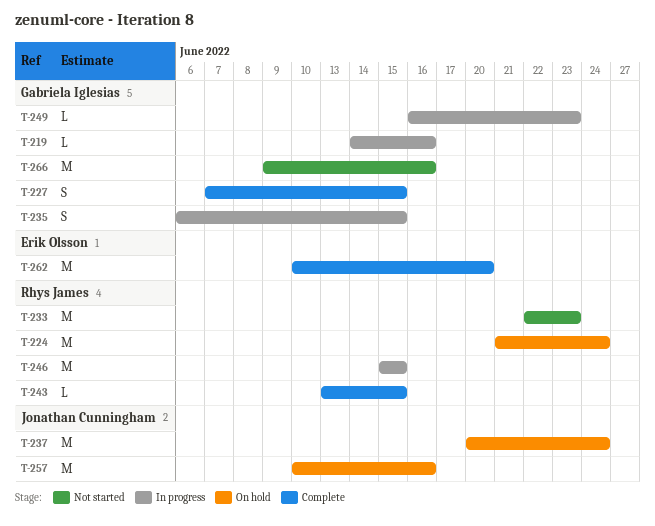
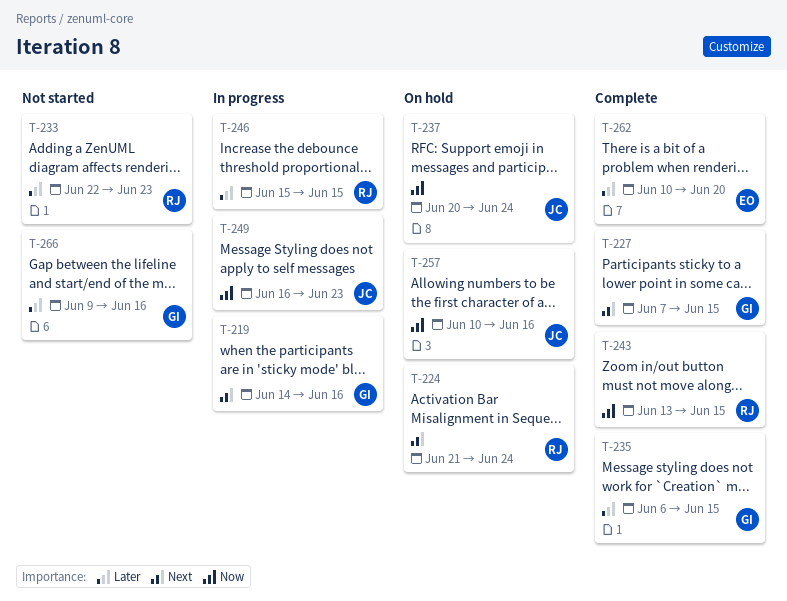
T-235, status: In progress -> Complete
T-249, owner: Gabriela Iglesias -> Jonathan Cunningham

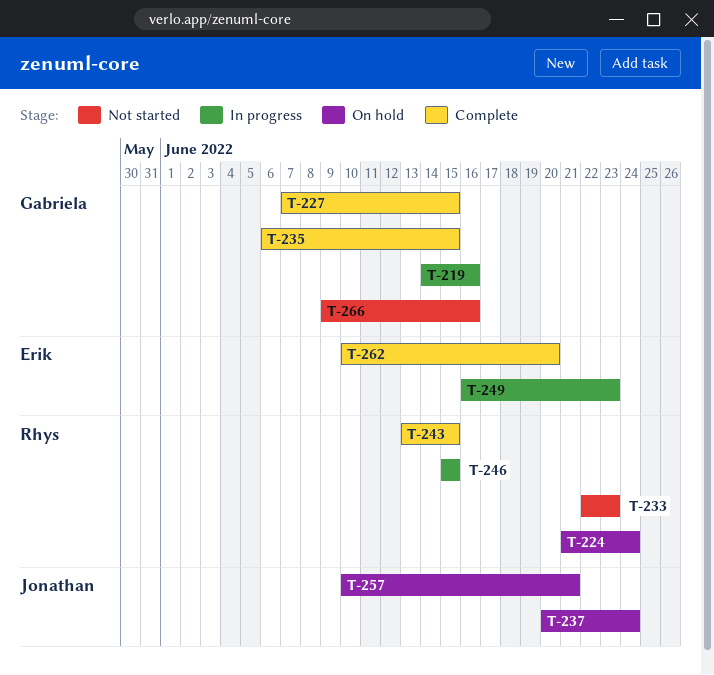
T-249, owner: Jonathan -> Erik
T-257, due: Jun 16 -> Jun 21

